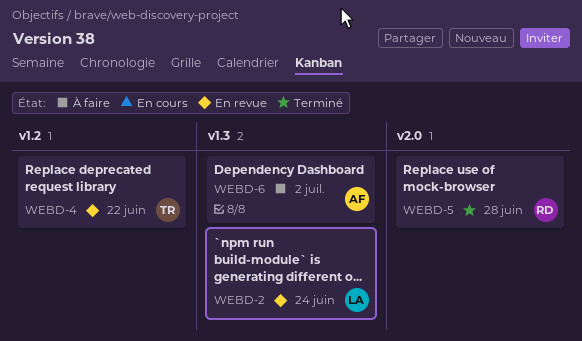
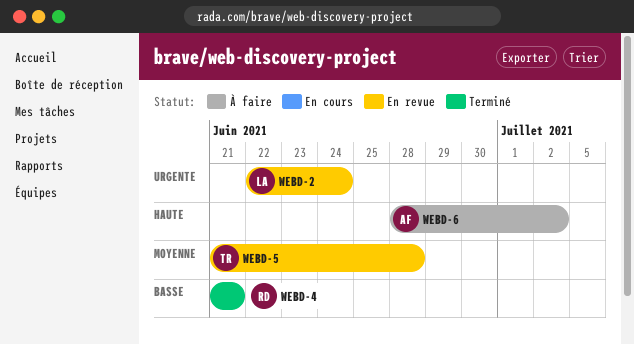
WEBD-4, status: En revue -> Terminé
WEBD-4, owner: TR -> RD
WEBD-4, due: Jun 22 -> Jun 21
WEBD-5, status: Terminé -> En revue
WEBD-5, owner: RD -> TR

